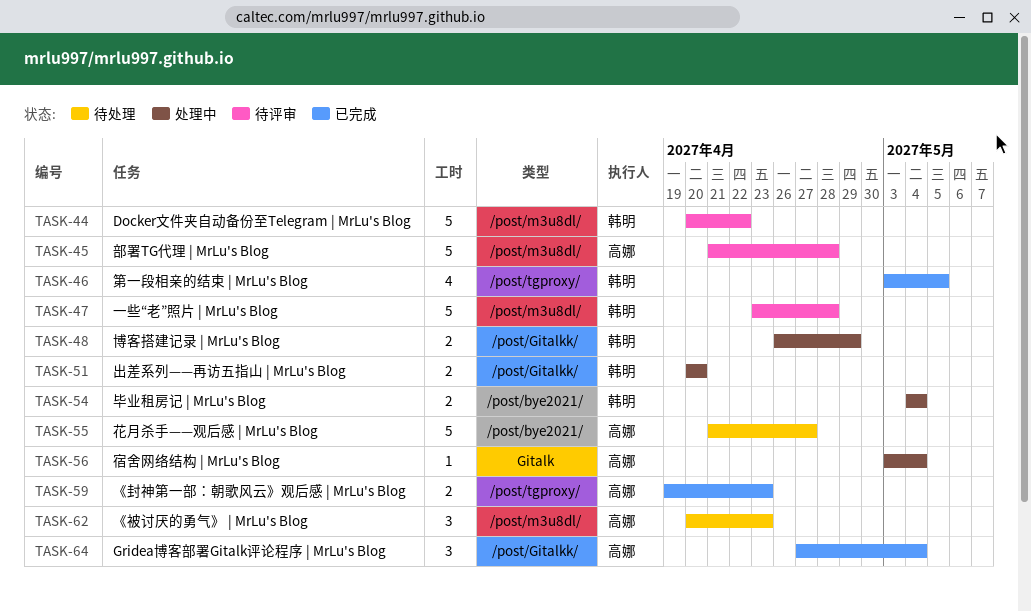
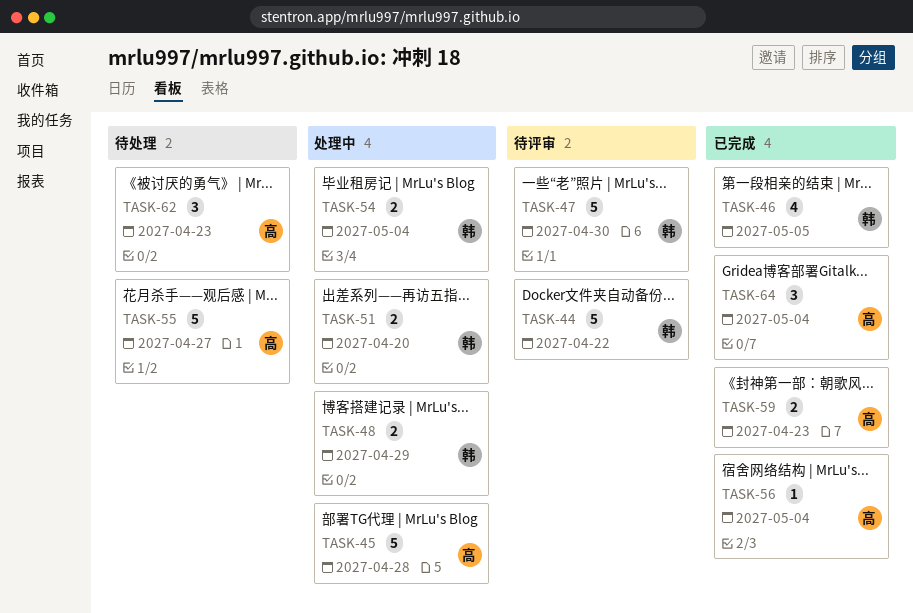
TASK-45, status: 待评审 -> 处理中
TASK-47, due: Apr 28 -> Apr 30
TASK-56, status: 处理中 -> 已完成

